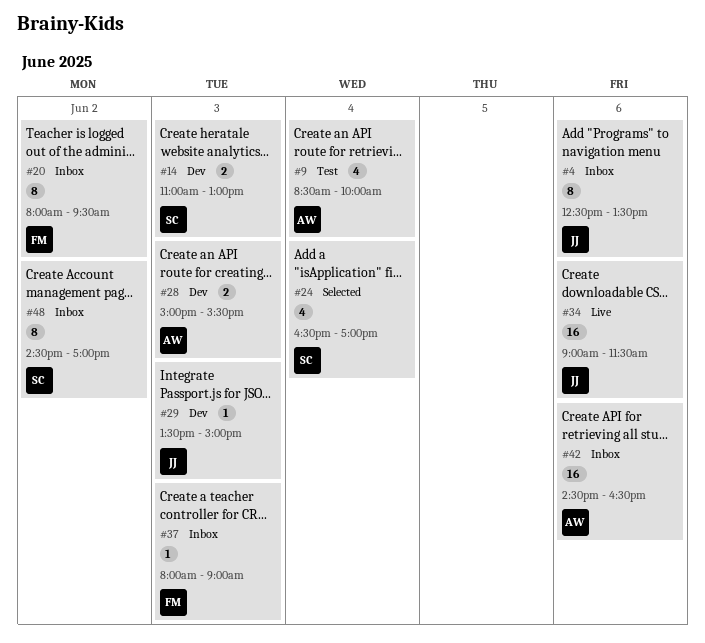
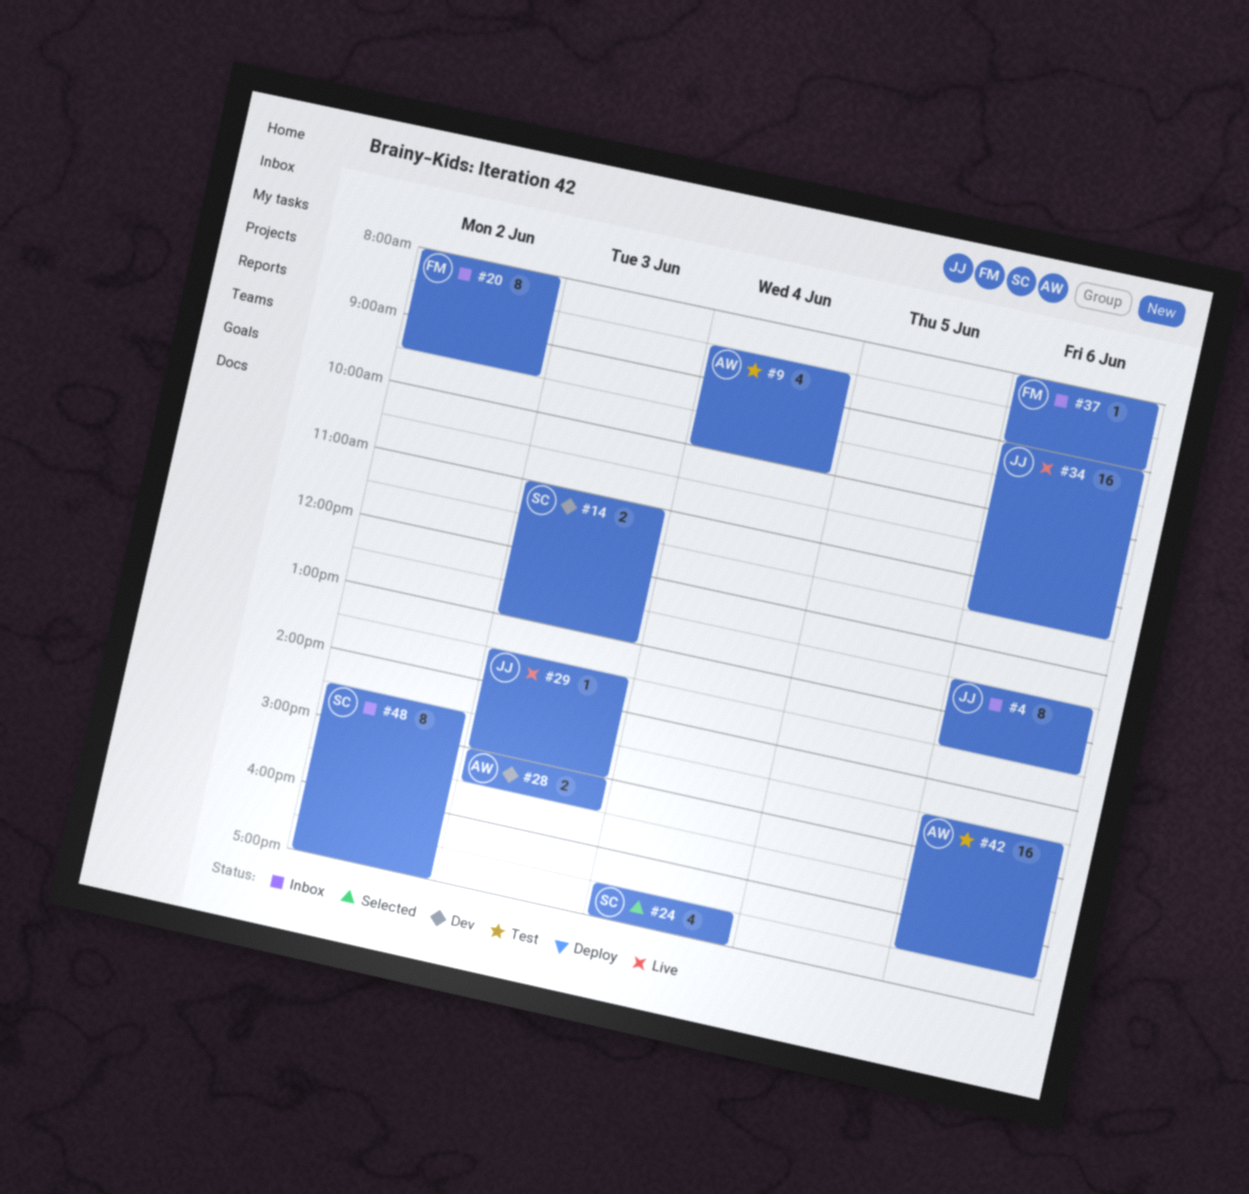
#29, status: Dev -> Live
#37, day: Jun 3 -> Jun 6
#42, status: Inbox -> Test

